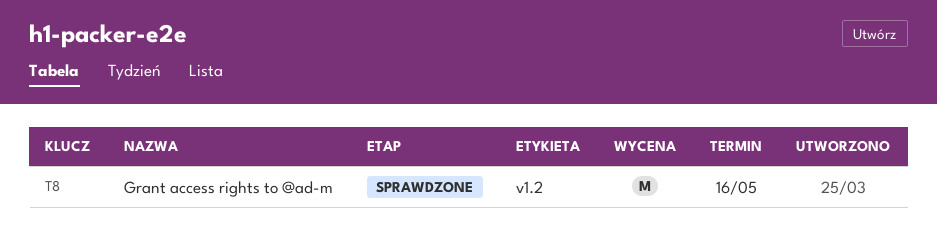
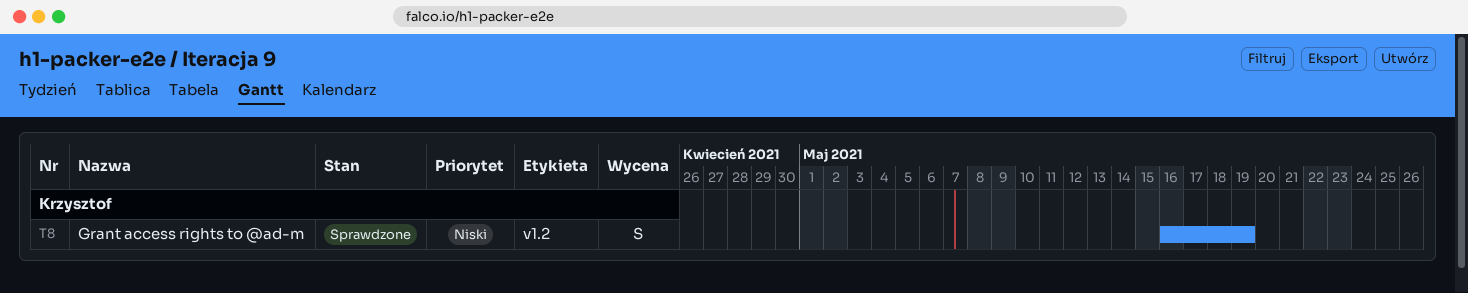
T8, estimate: M -> S
T8, due: May 16 -> May 19

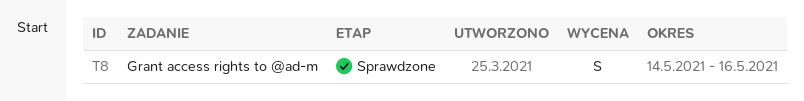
T8, start: May 16 -> May 14
T8, due: May 19 -> May 16

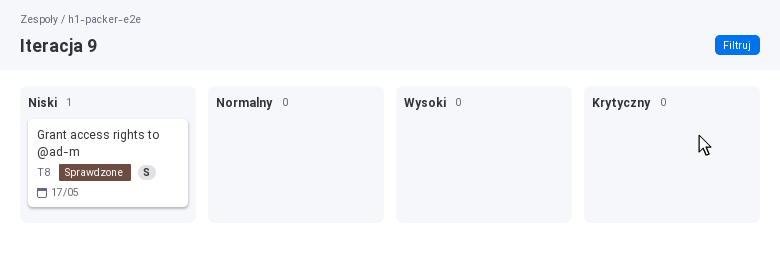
T8, due: May 16 -> May 17

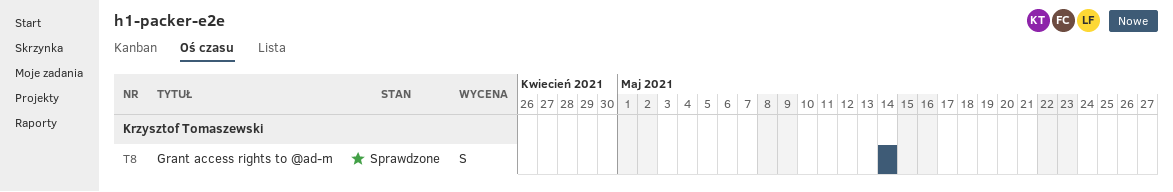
T8, due: May 17 -> May 14

